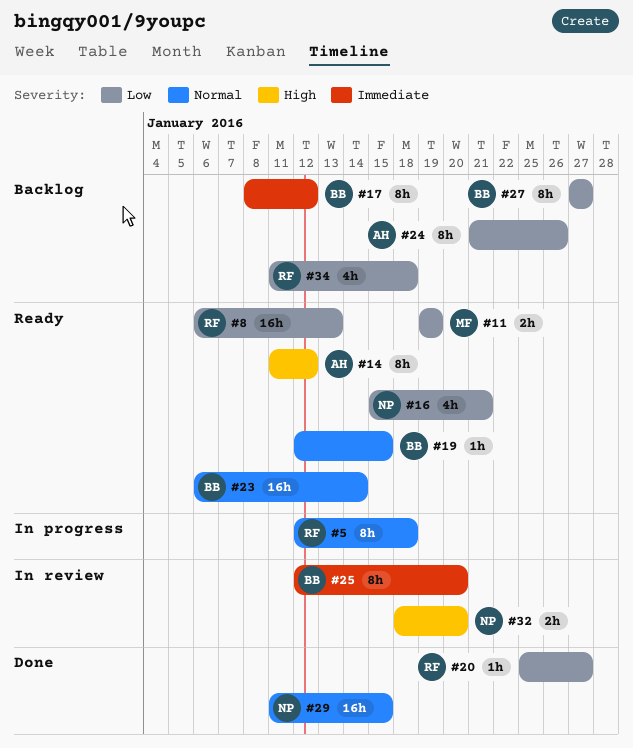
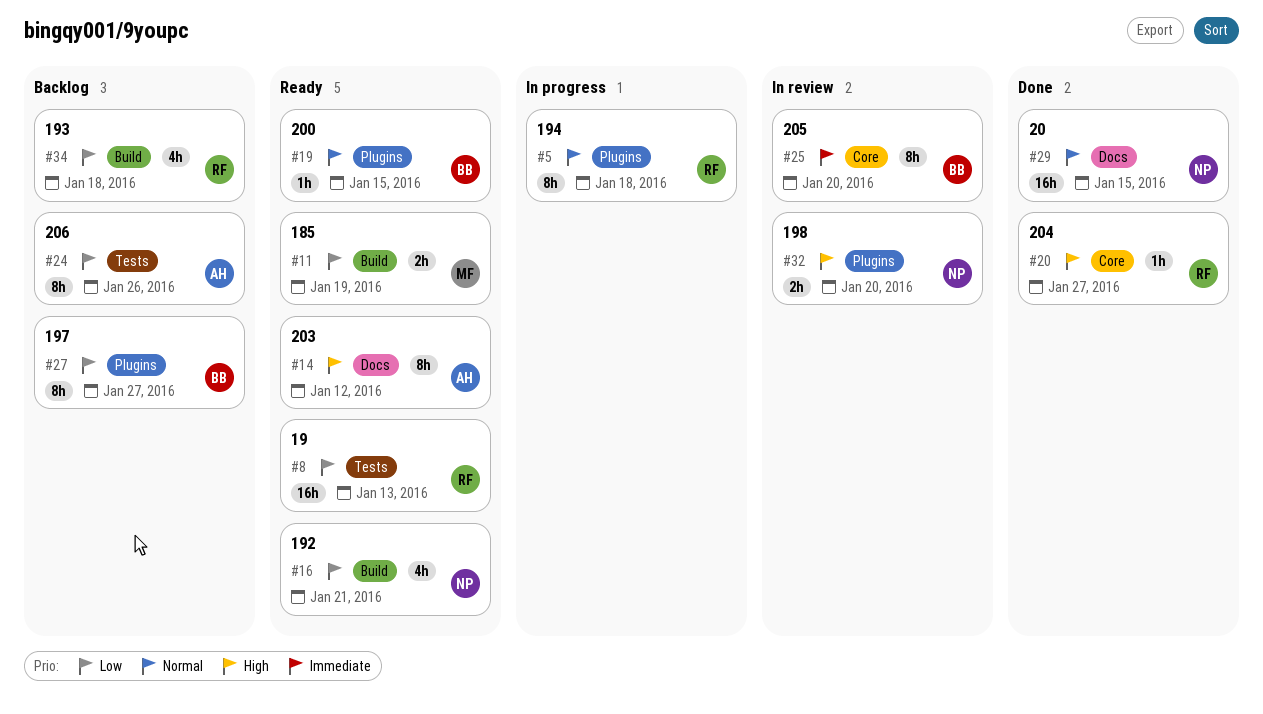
#17: present -> none
#20, priority: Low -> High
#23: present -> none

